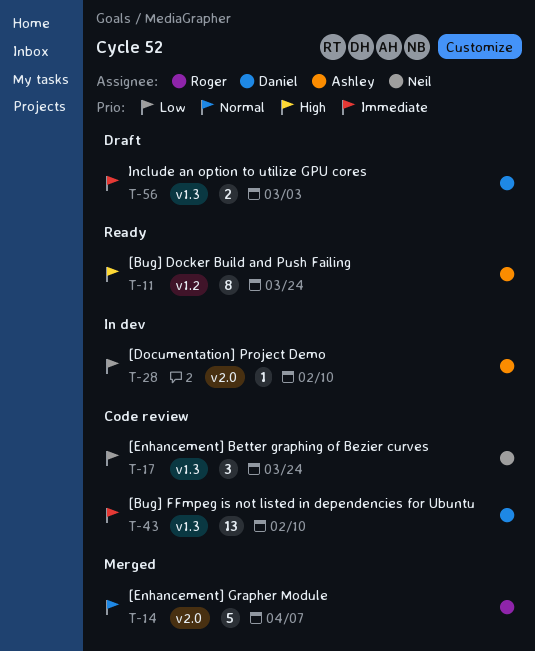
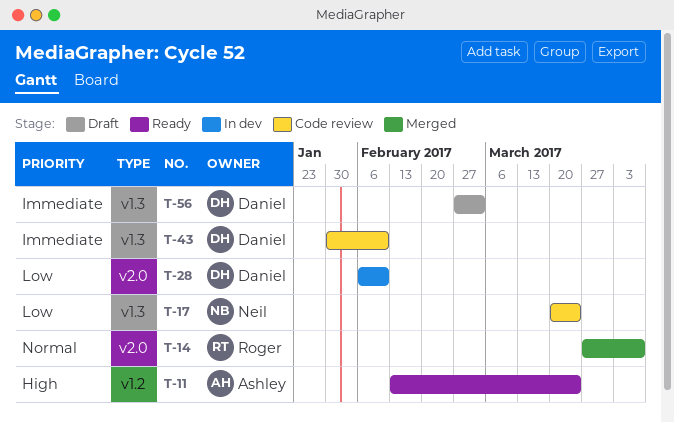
T-28, owner: Ashley -> Daniel

